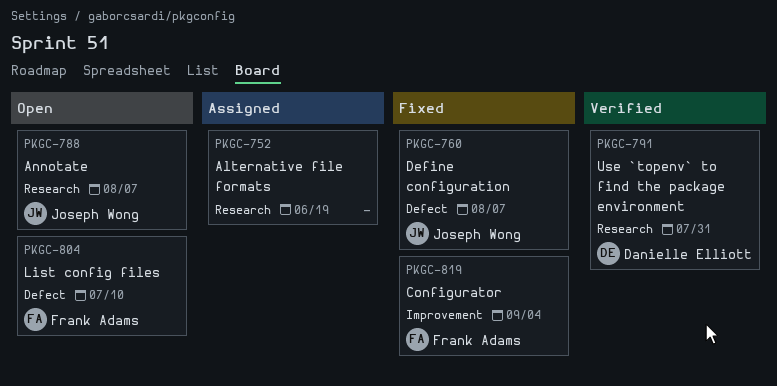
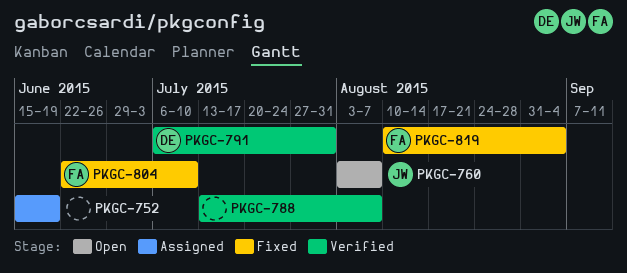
PKGC-760, status: Fixed -> Open
PKGC-788, status: Open -> Verified
PKGC-788, owner: Joseph Wong -> none
PKGC-804, status: Open -> Fixed

